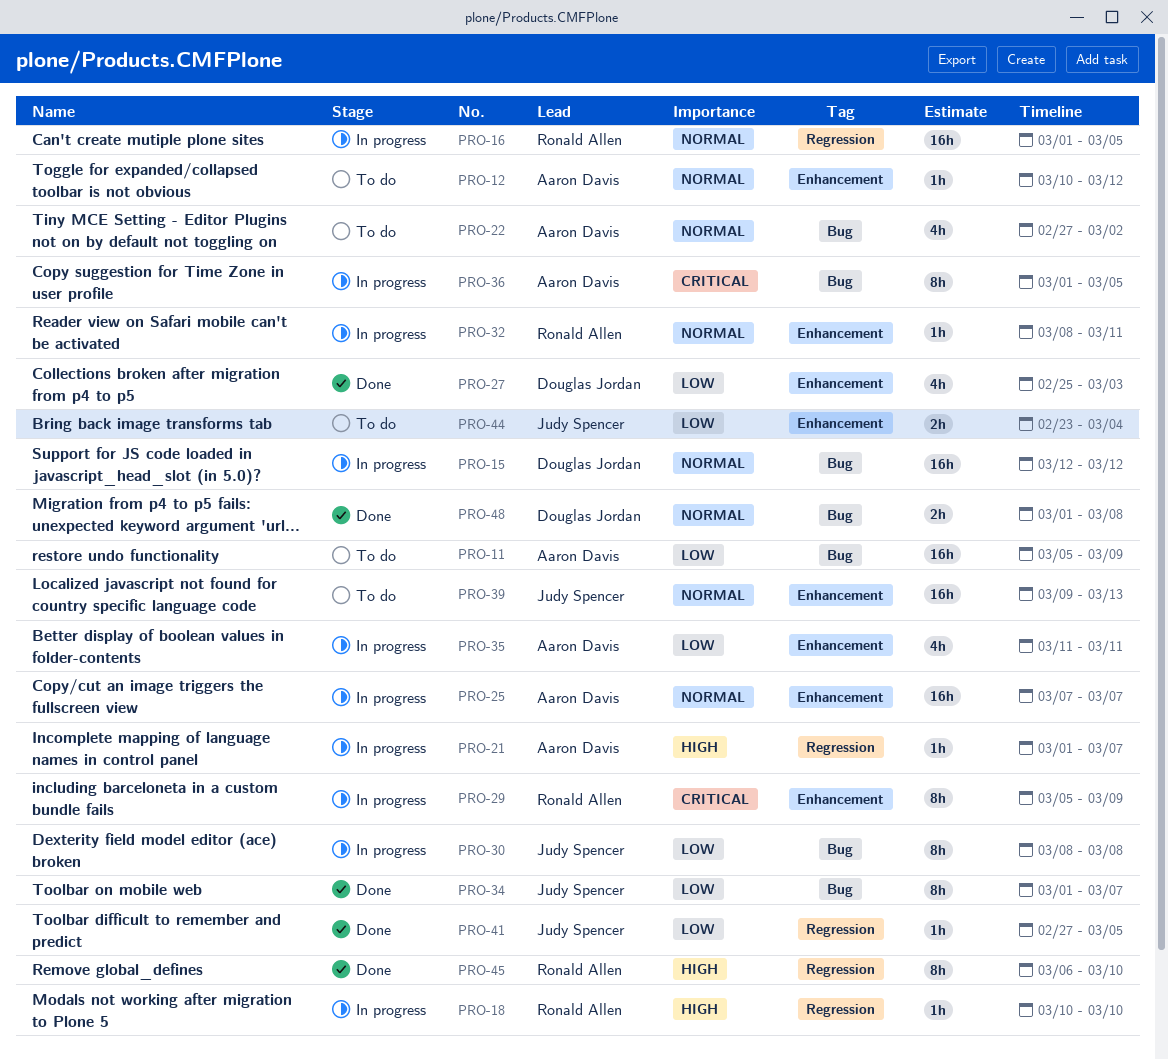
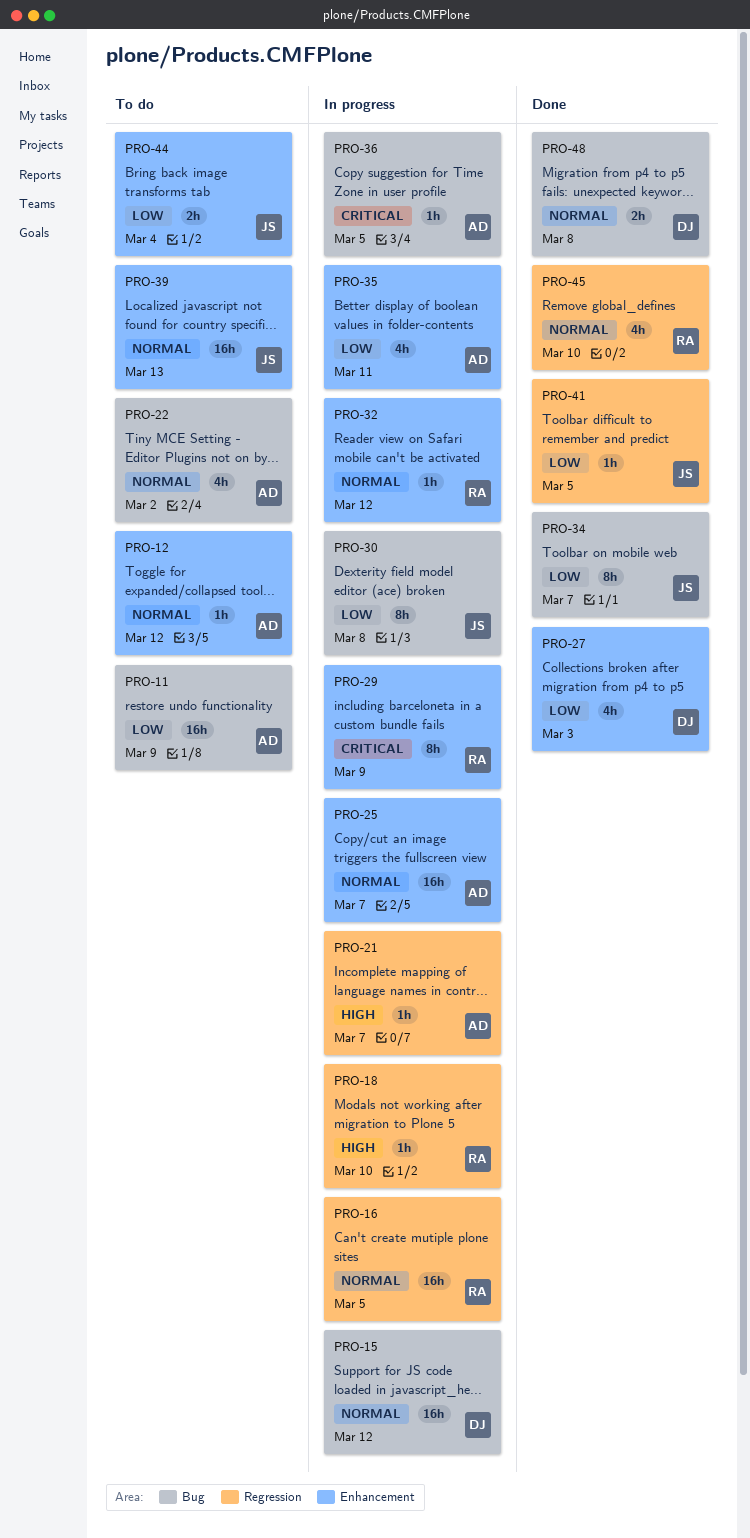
PRO-32, due: Mar 11 -> Mar 12
PRO-36, estimate: 8h -> 1h
PRO-45, priority: High -> Normal
PRO-45, estimate: 8h -> 4h

